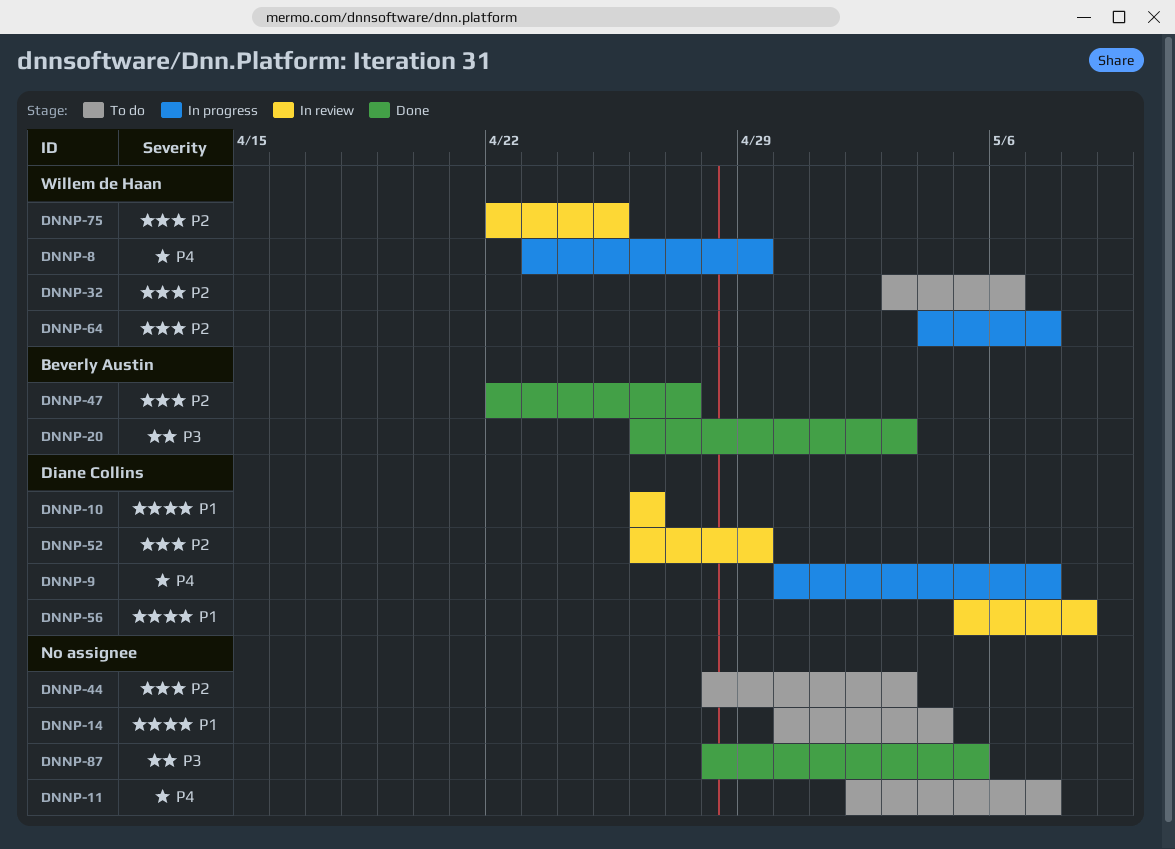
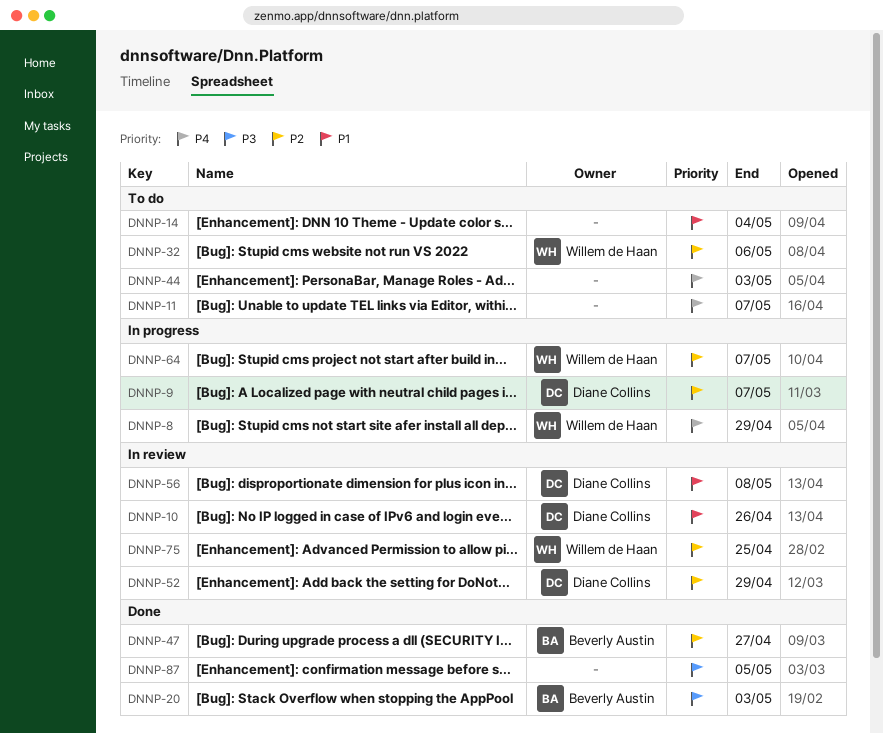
DNNP-9, priority: P4 -> P2
DNNP-44, priority: P2 -> P4

